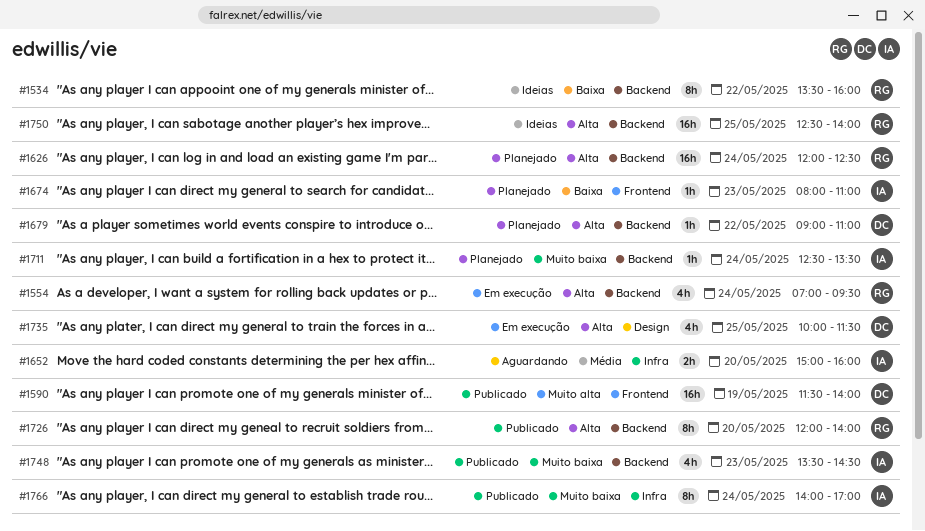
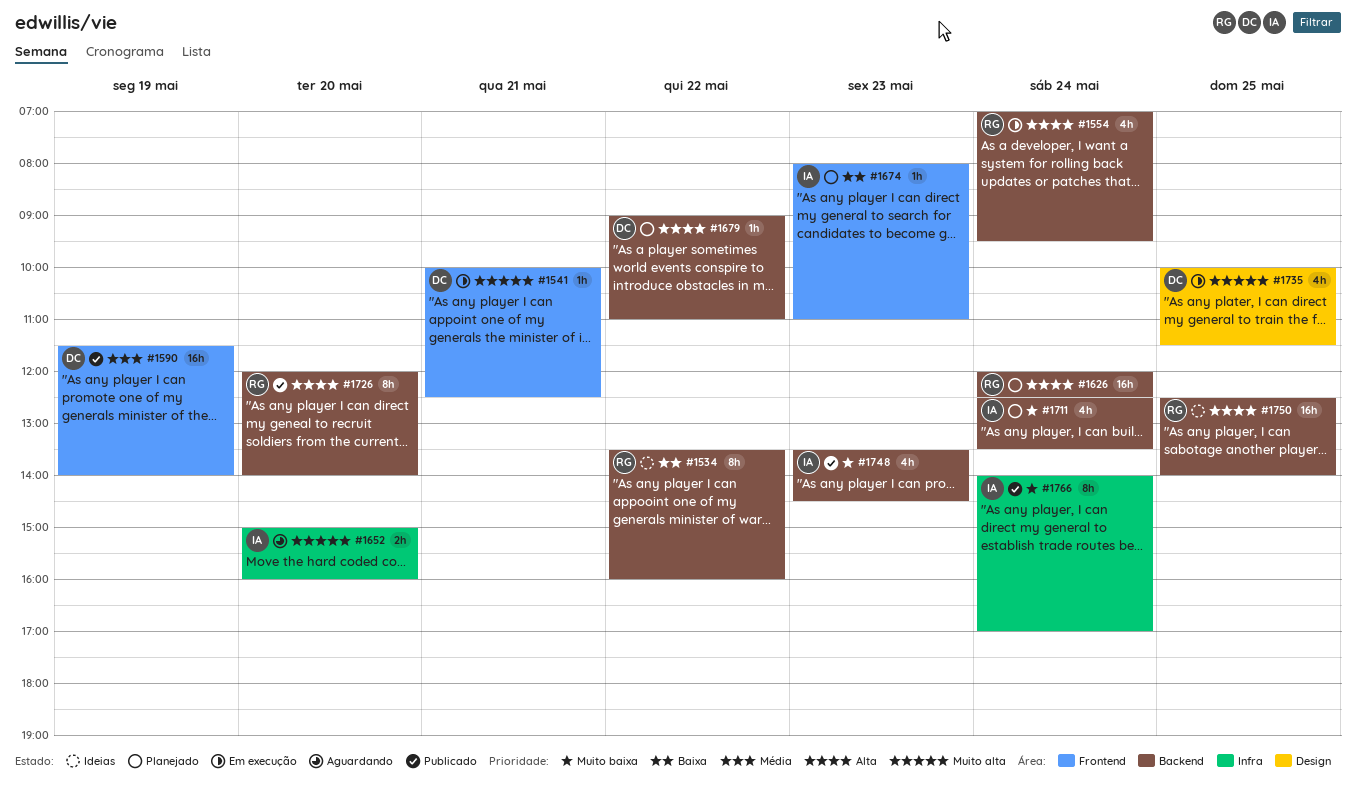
#1541: none -> present
#1590, priority: Muito alta -> Média
#1652, priority: Média -> Muito alta
#1711, estimate: 1h -> 4h
#1735, priority: Alta -> Muito alta

